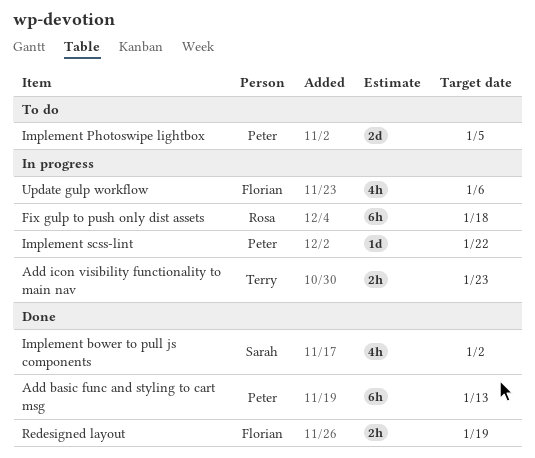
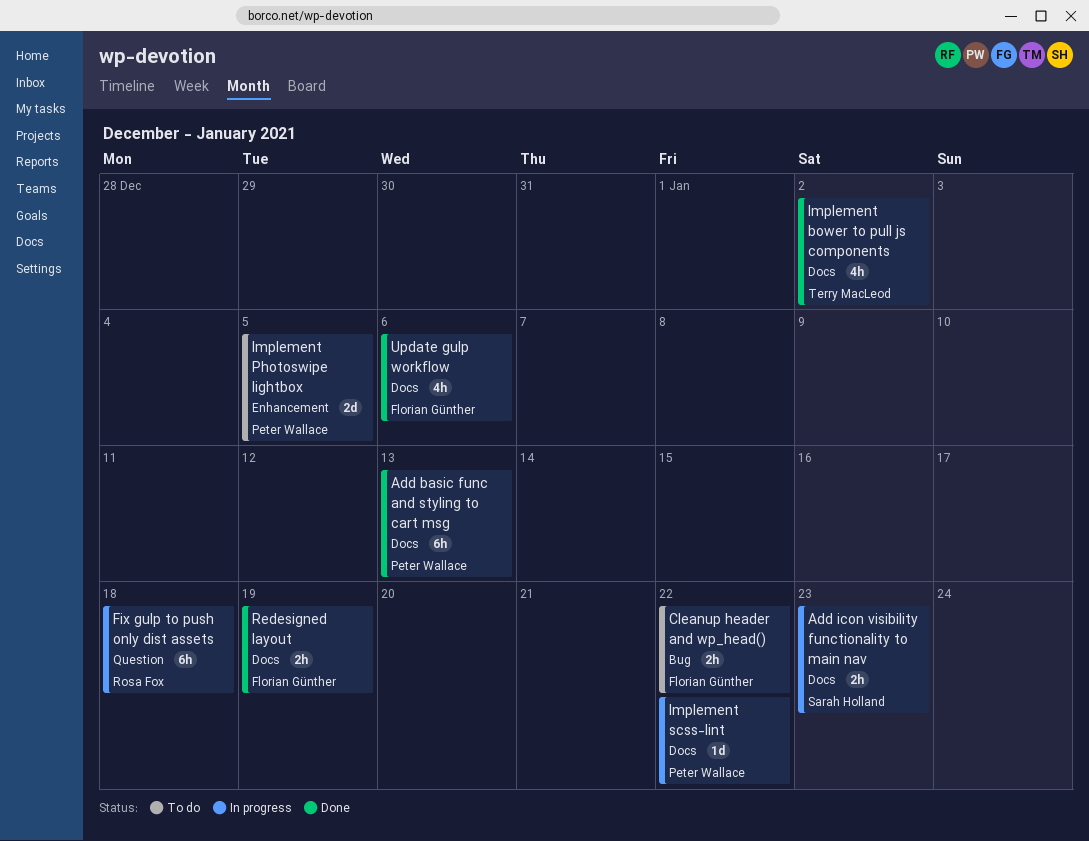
Add icon visibility functionality to main nav, owner: Terry MacLeod -> Sarah Holland
Cleanup header and wp_head(): none -> present
Implement bower to pull js components, owner: Sarah Holland -> Terry MacLeod
Update gulp workflow, status: In progress -> Done

